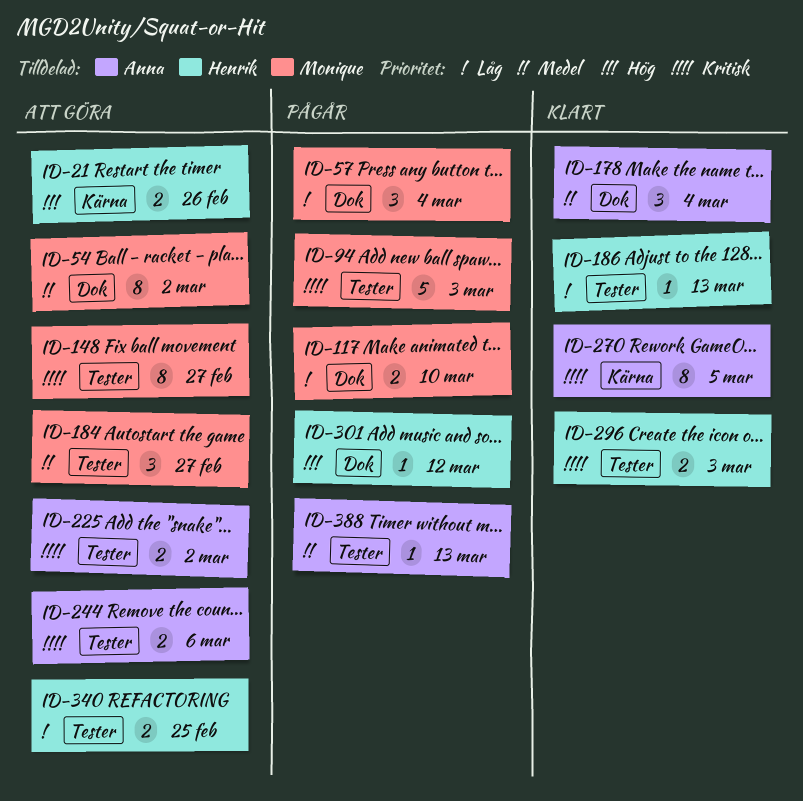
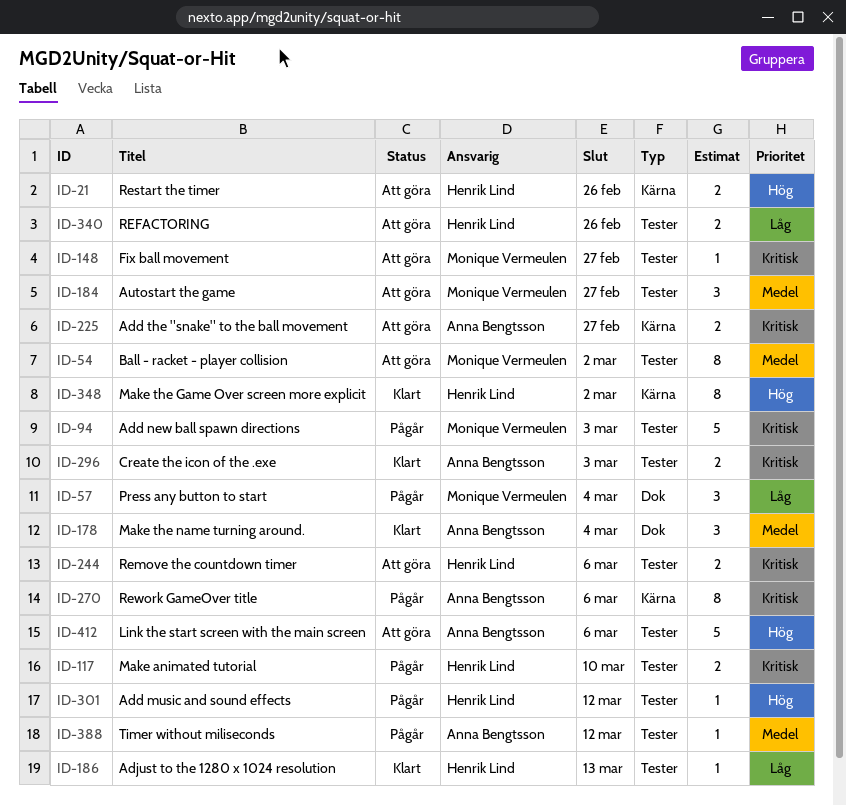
ID-54, label: Dok -> Tester
ID-117, owner: Monique Vermeulen -> Henrik Lind
ID-117, priority: Låg -> Kritisk
ID-117, label: Dok -> Tester
ID-148, estimate: 8 -> 1
ID-225, label: Tester -> Kärna
ID-225, due: Mar 2 -> Feb 27
ID-244, owner: Anna Bengtsson -> Henrik Lind
ID-270, status: Klart -> Pågår
ID-270, due: Mar 5 -> Mar 6
ID-296, owner: Henrik Lind -> Anna Bengtsson
ID-301, label: Dok -> Tester
ID-340, due: Feb 25 -> Feb 26
ID-348: none -> present
ID-388, due: Mar 13 -> Mar 12
ID-412: none -> present

